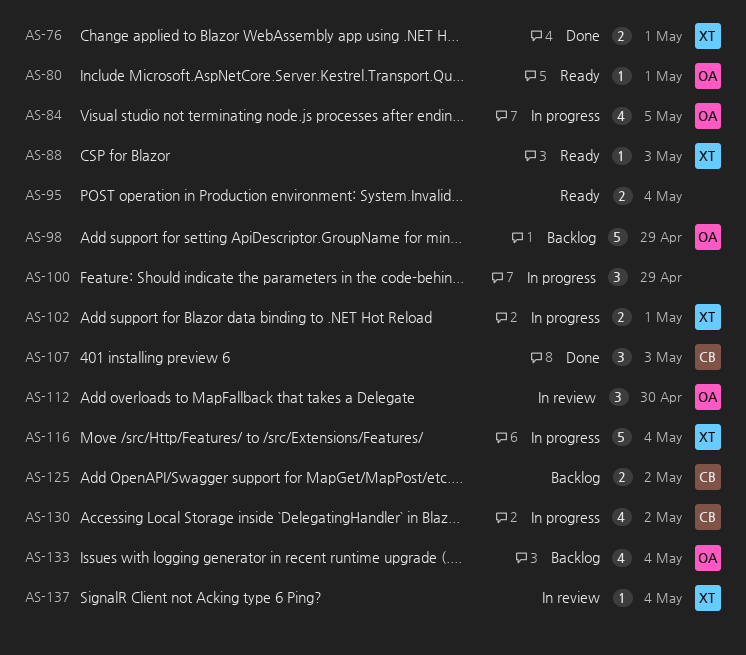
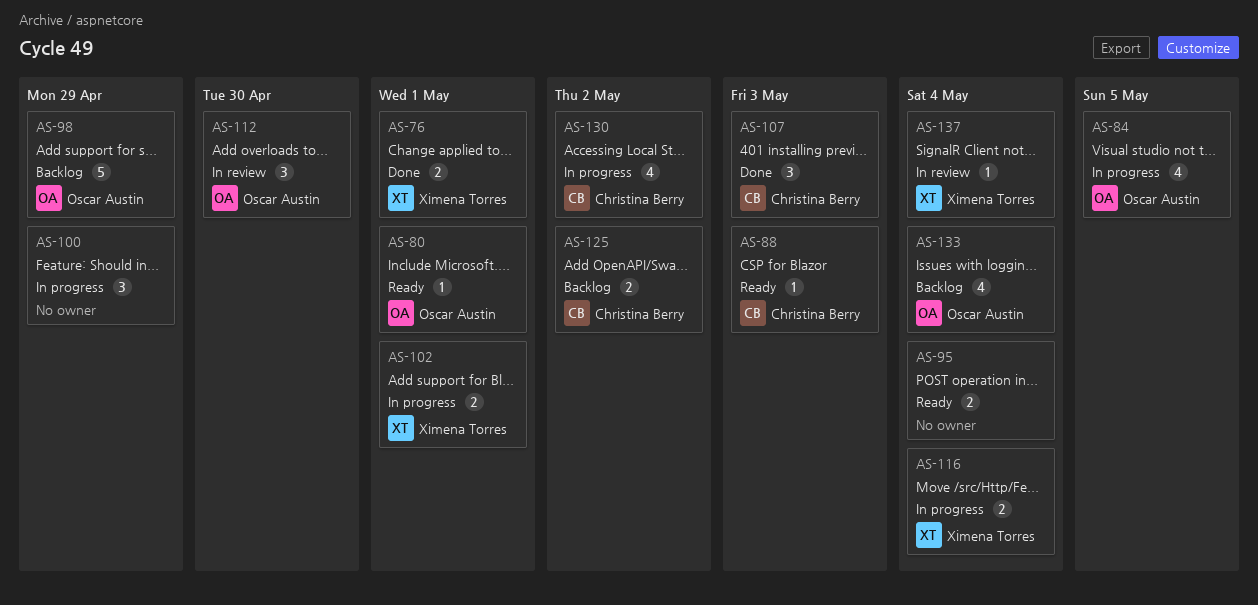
AS-88, owner: Ximena Torres -> Christina Berry
AS-116, estimate: 5 -> 2

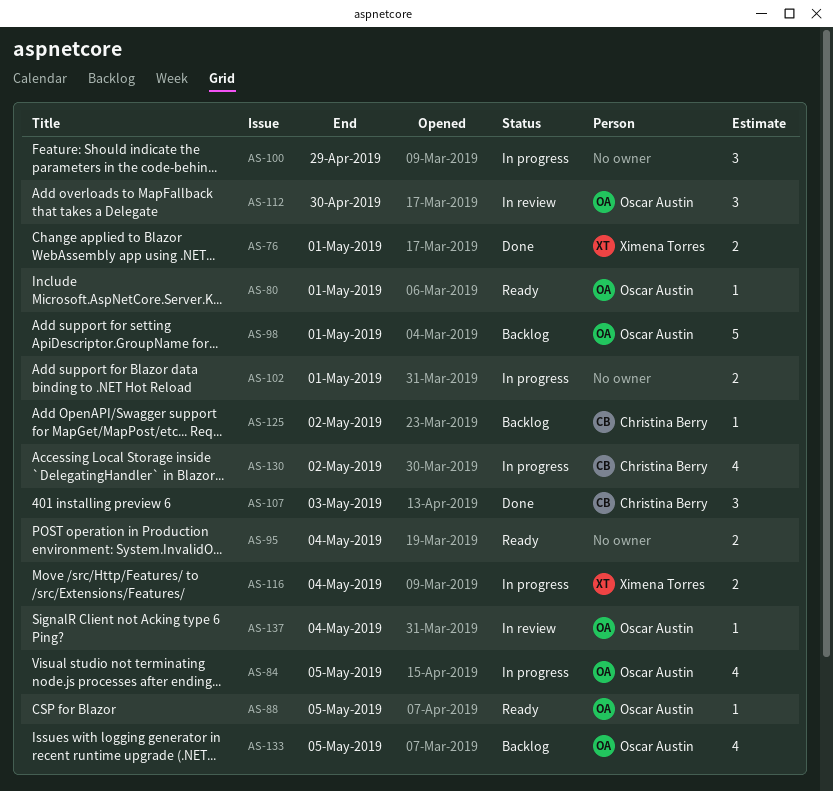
AS-88, owner: Christina Berry -> Oscar Austin
AS-88, due: May 3 -> May 5
AS-98, due: Apr 29 -> May 1
AS-102, owner: Ximena Torres -> none
AS-125, estimate: 2 -> 1
AS-133, due: May 4 -> May 5
AS-137, owner: Ximena Torres -> Oscar Austin

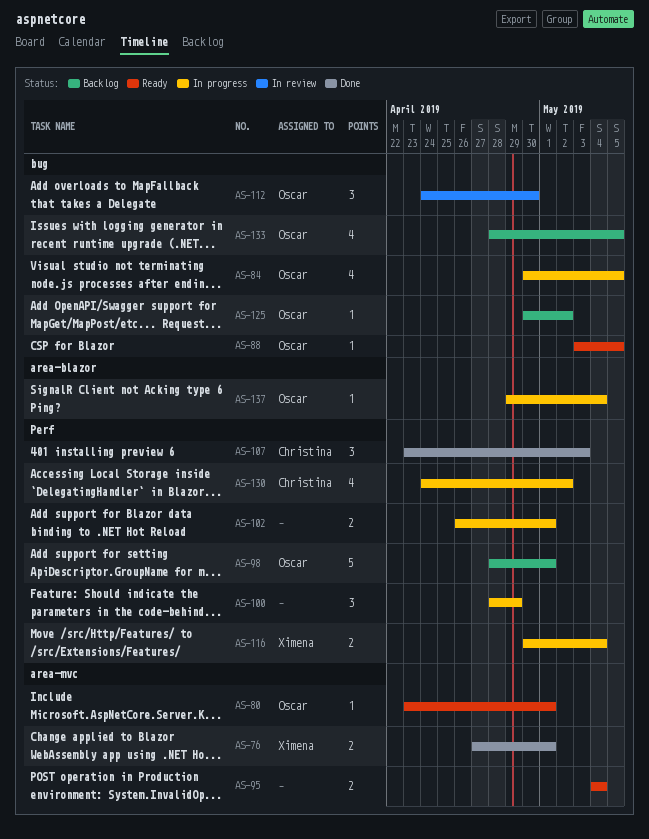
AS-125, owner: Christina Berry -> Oscar Austin
AS-137, status: In review -> In progress

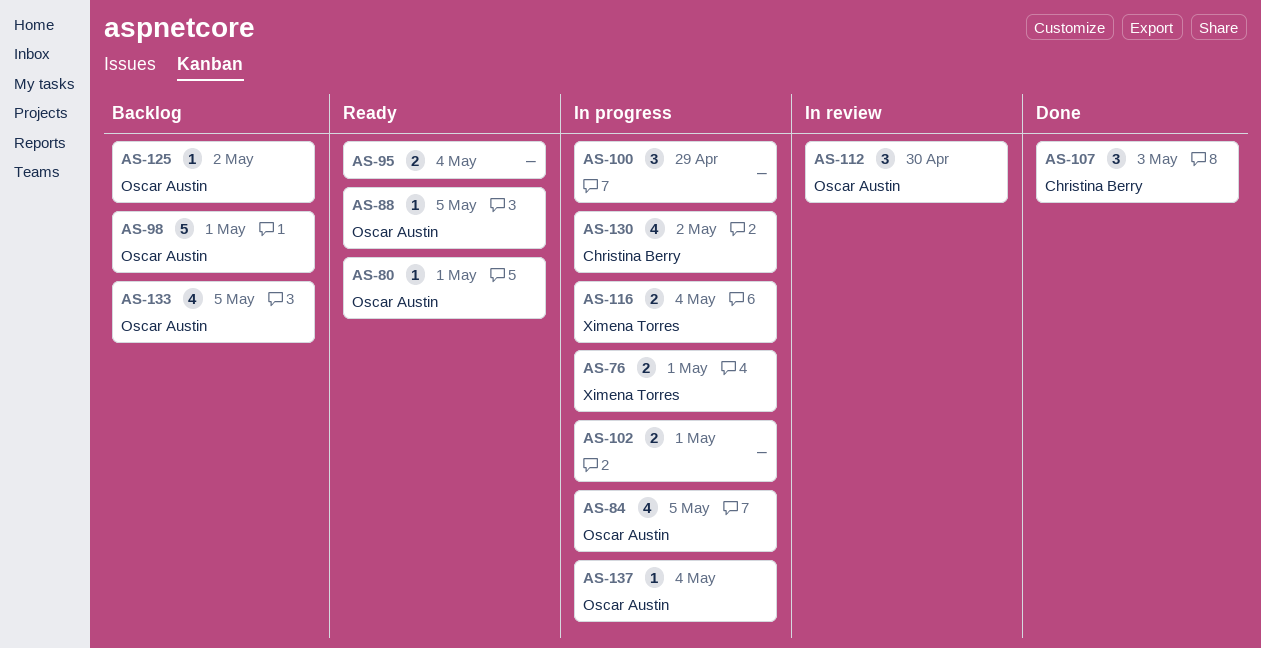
AS-76, status: Done -> In progress

